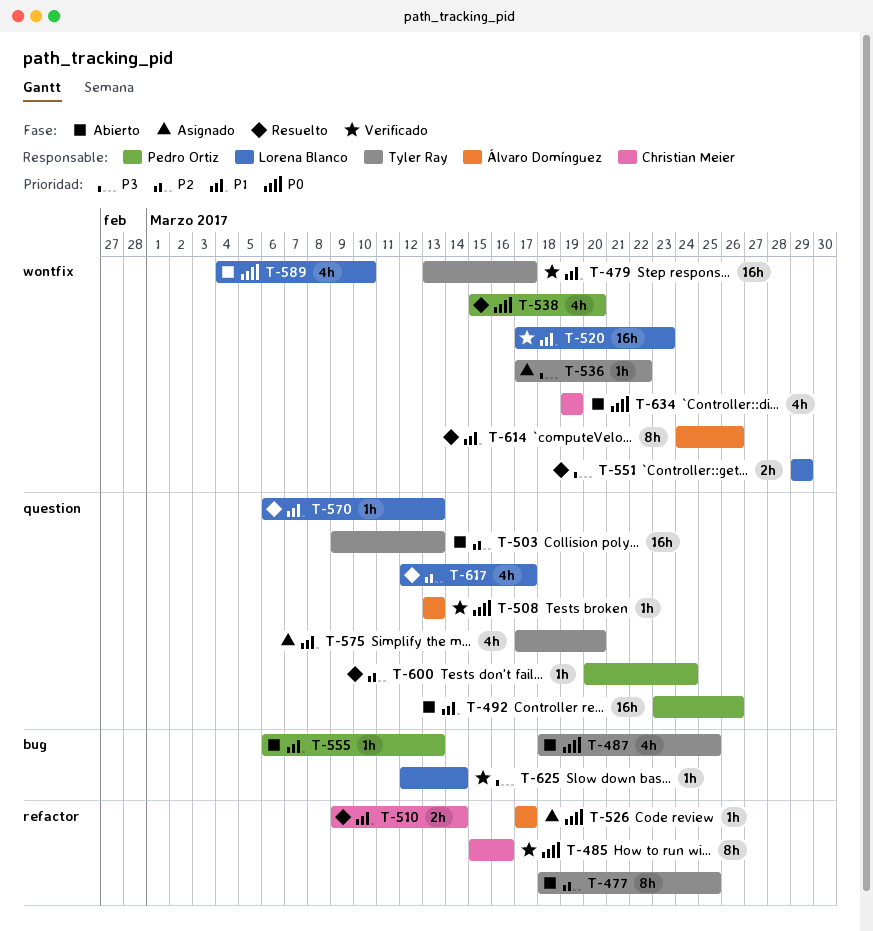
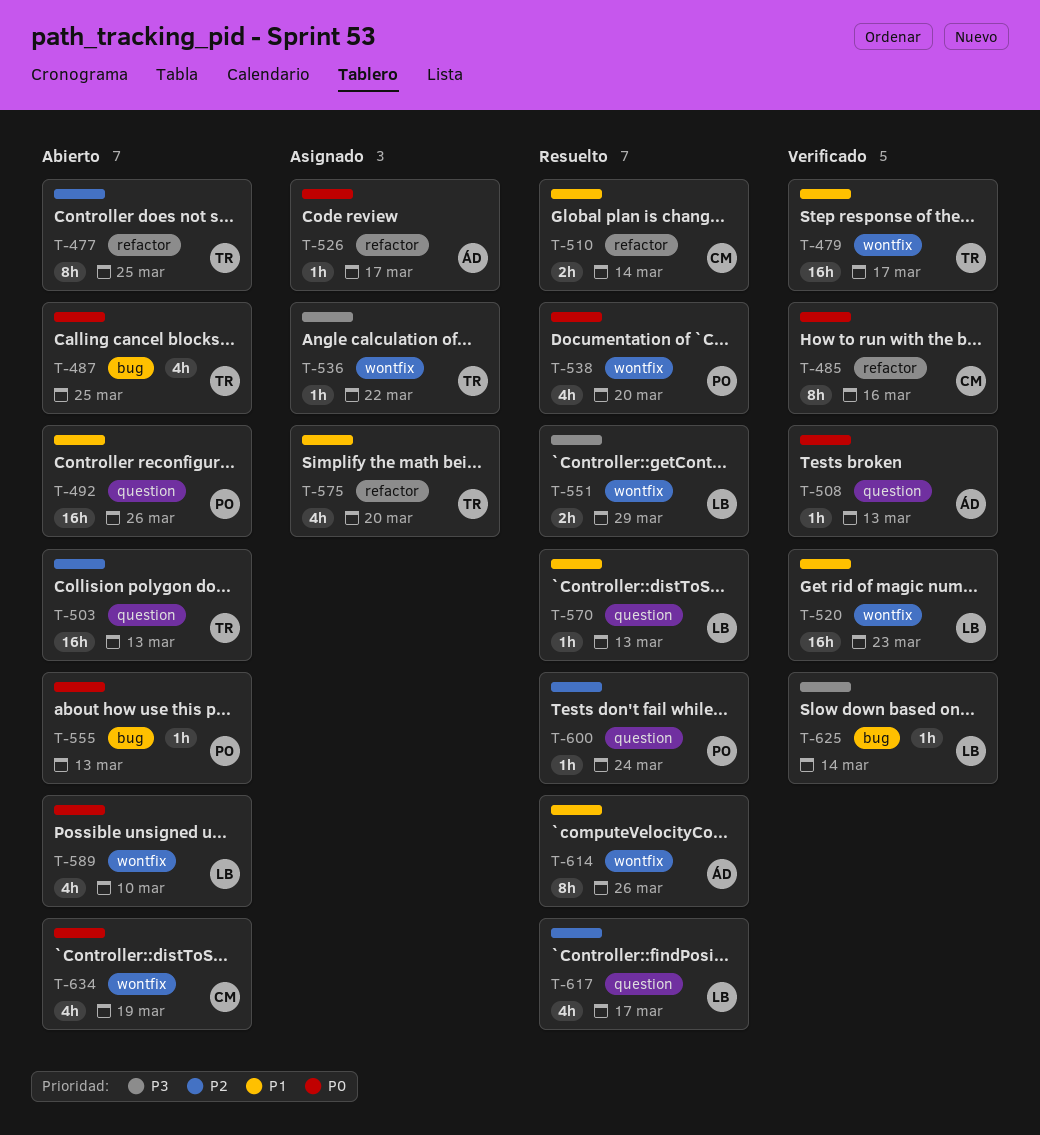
T-555, priority: P1 -> P0
T-575, label: question -> refactor

